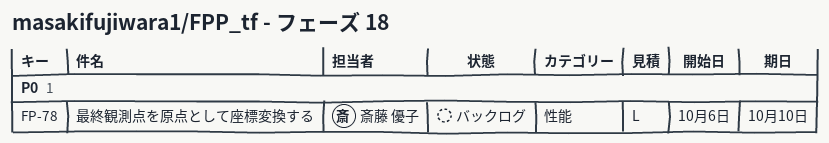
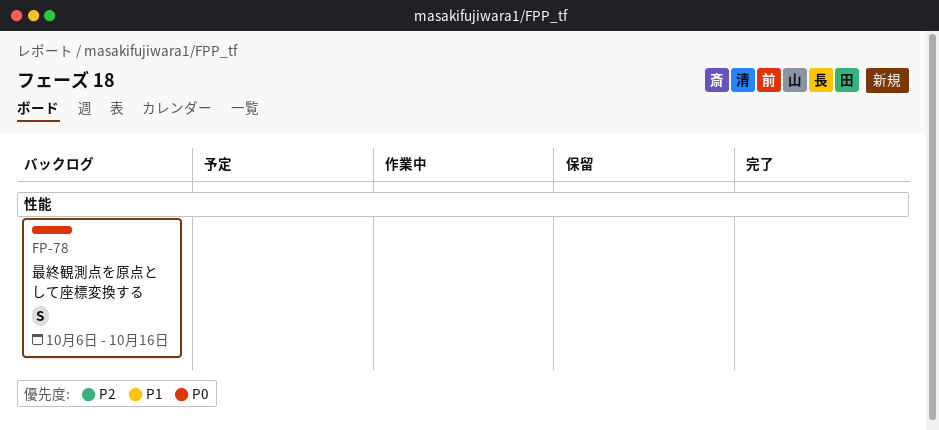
FP-78, estimate: L -> S
FP-78, due: Oct 10 -> Oct 16

